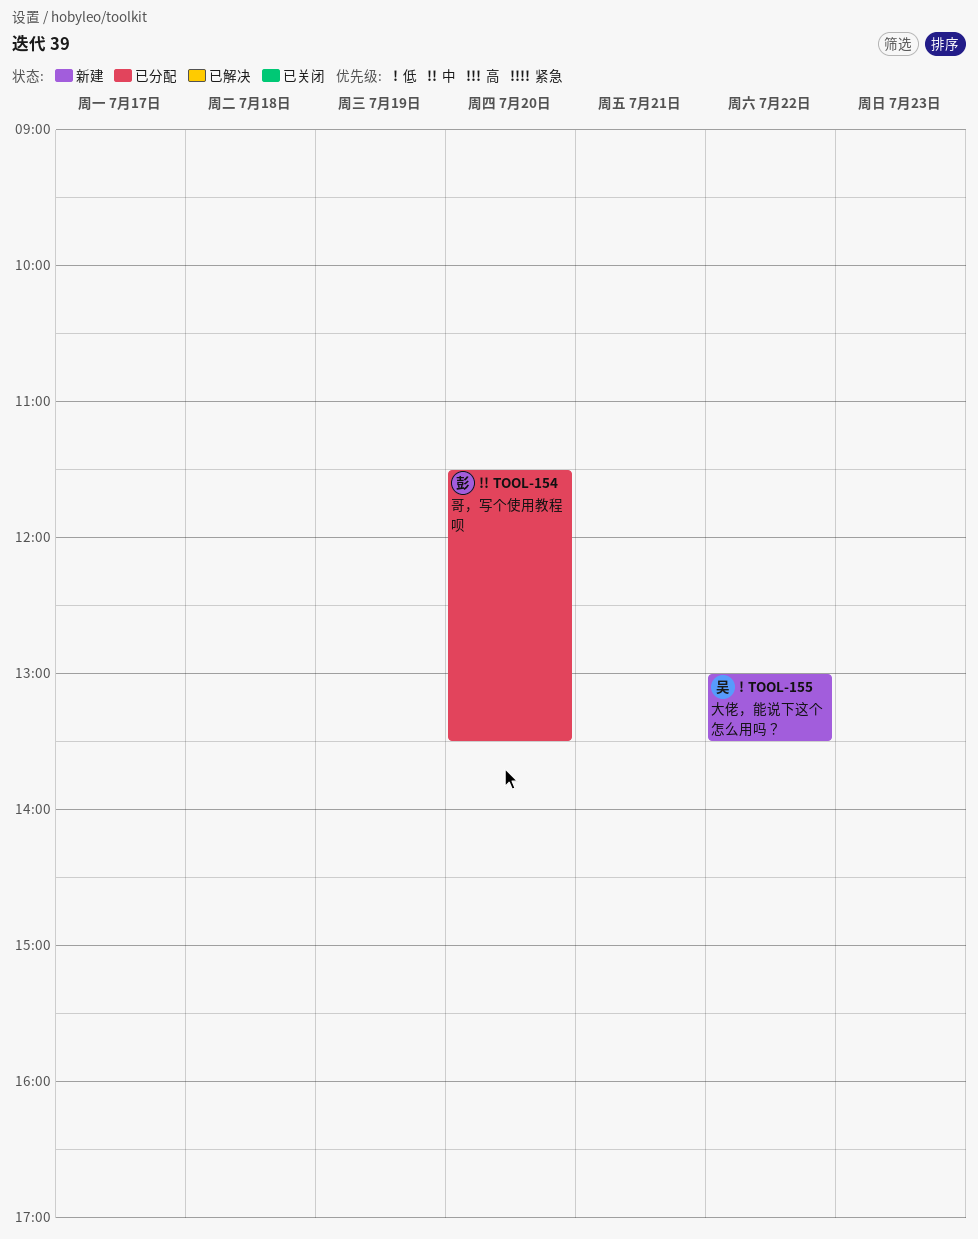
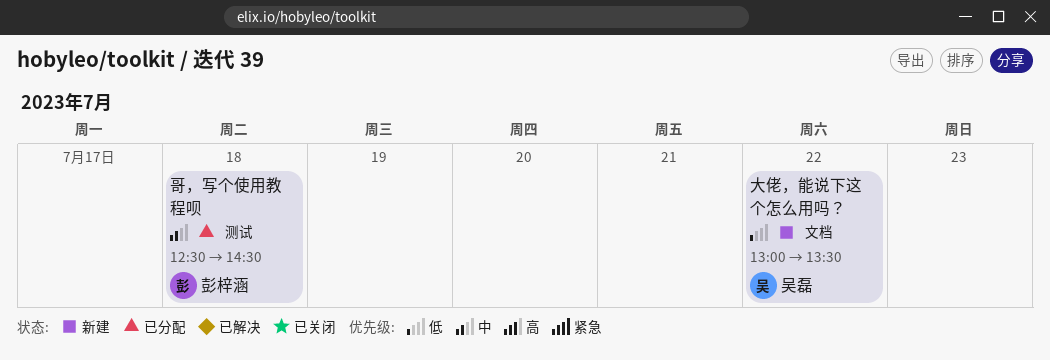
哥，写个使用教程呗, day: Jul 20 -> Jul 18
哥，写个使用教程呗, begins: 11:30 -> 12:30
哥，写个使用教程呗, ends: 13:30 -> 14:30

